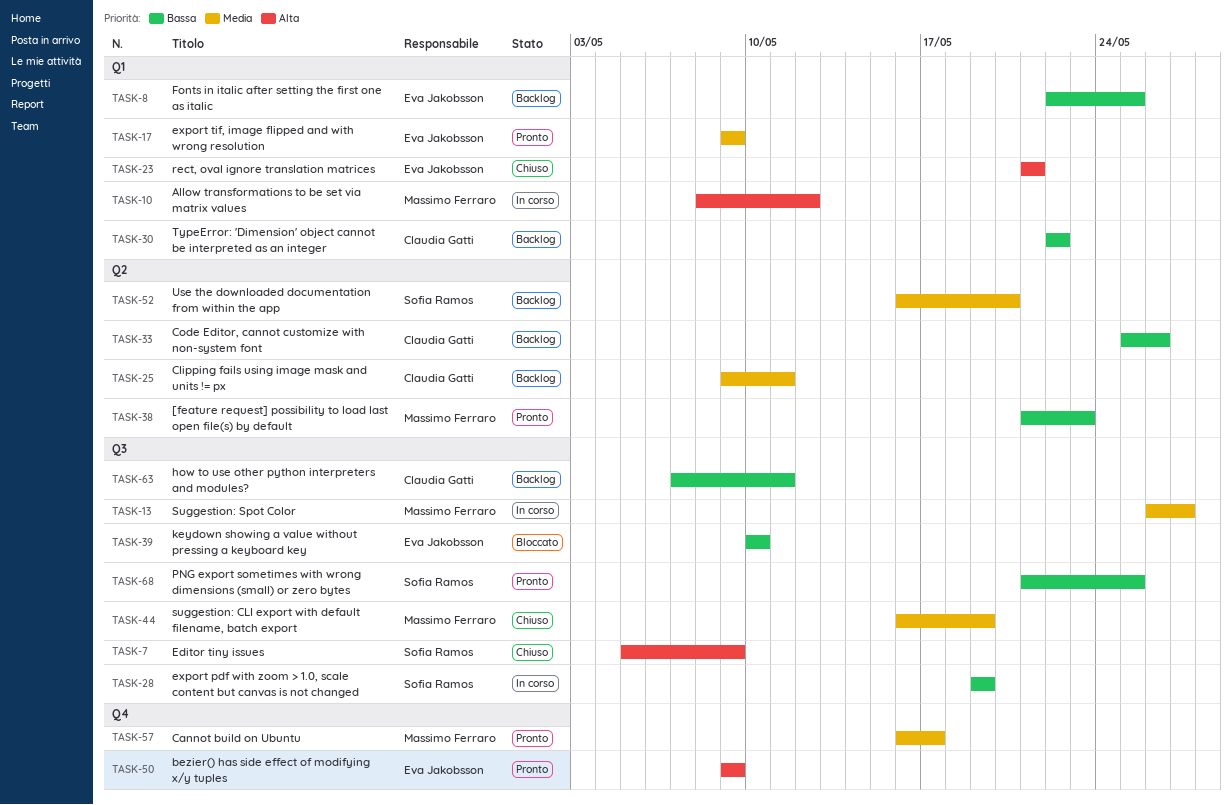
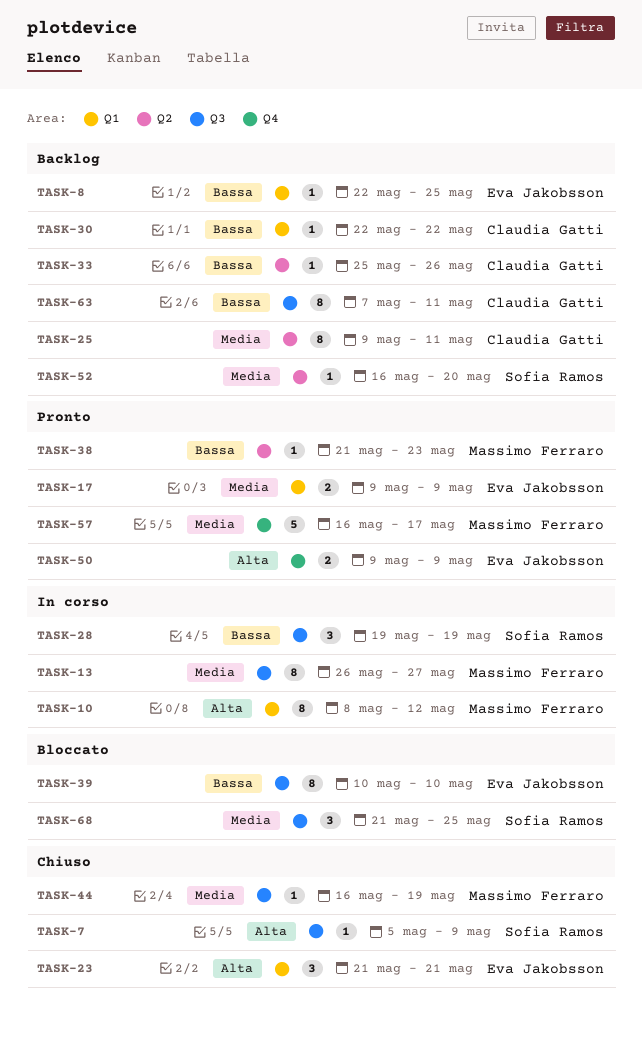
TASK-68, status: Pronto -> Bloccato
TASK-68, priority: Bassa -> Media

